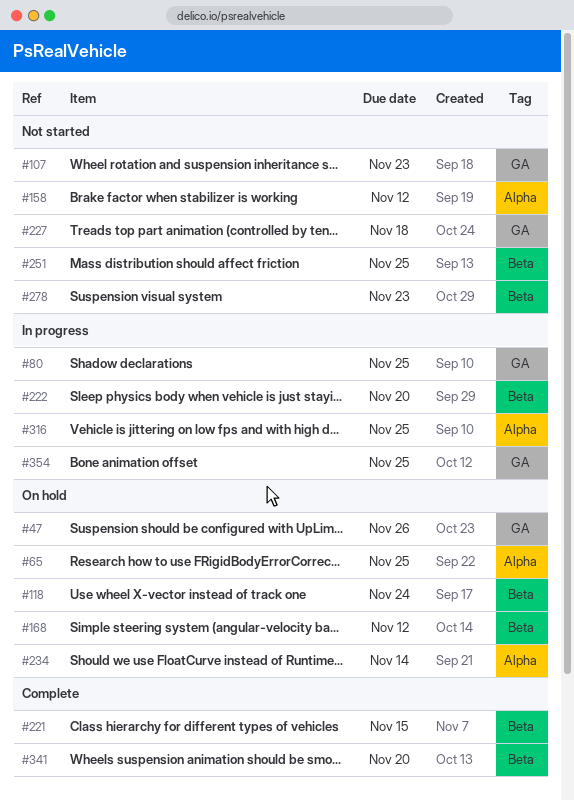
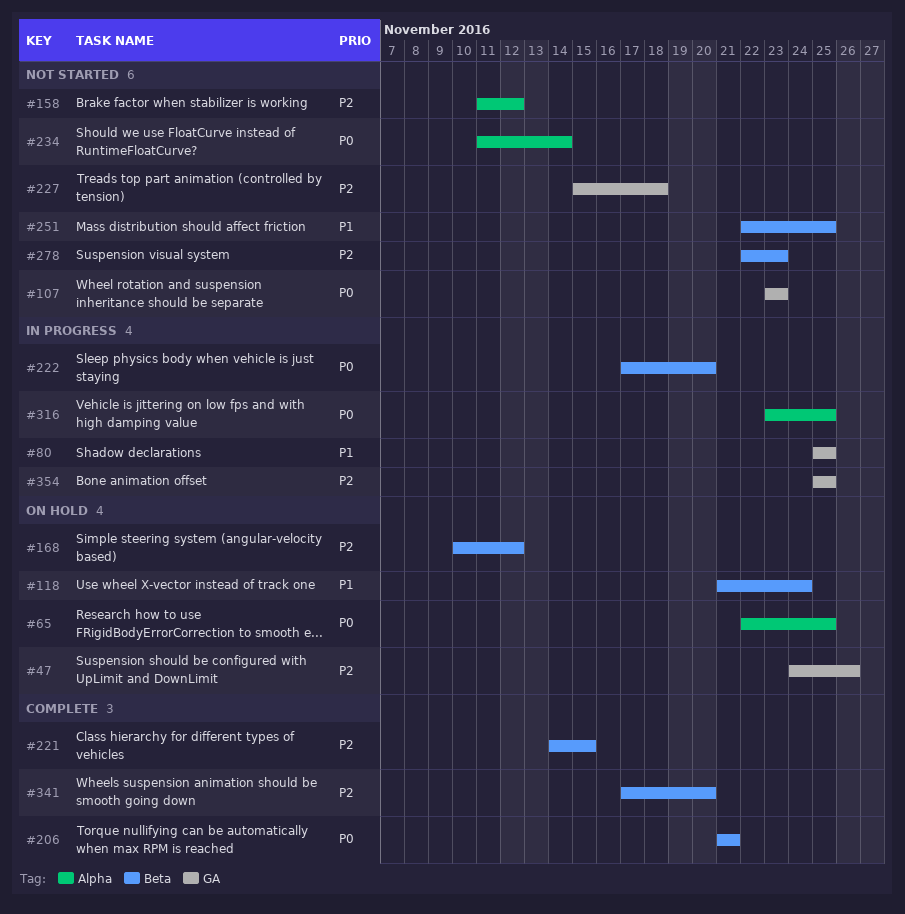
#206: none -> present
#234, status: On hold -> Not started

